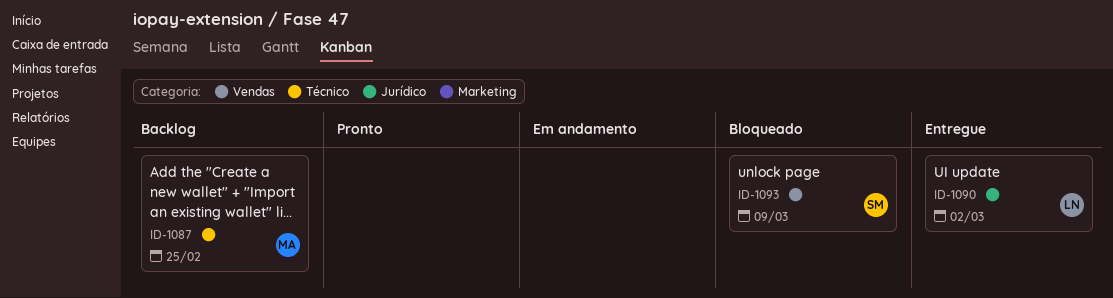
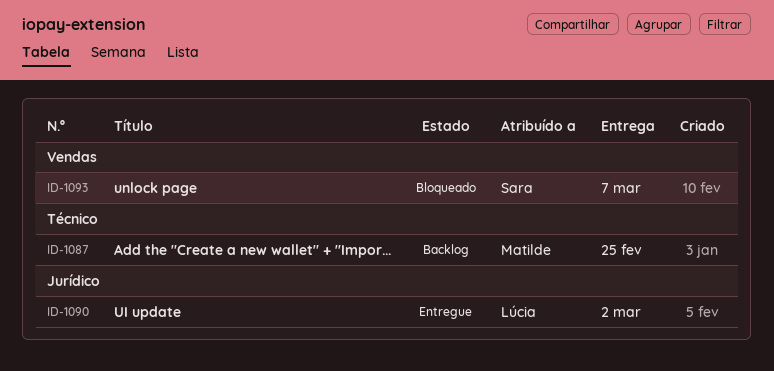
ID-1093, due: Mar 9 -> Mar 7

